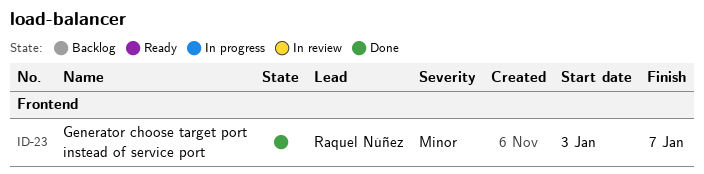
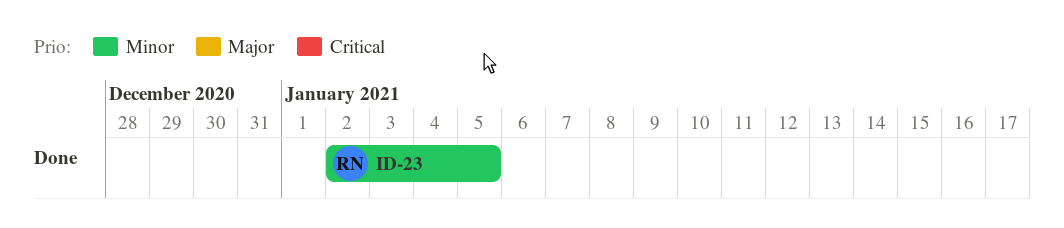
ID-23, start: Jan 3 -> Jan 2
ID-23, due: Jan 7 -> Jan 5

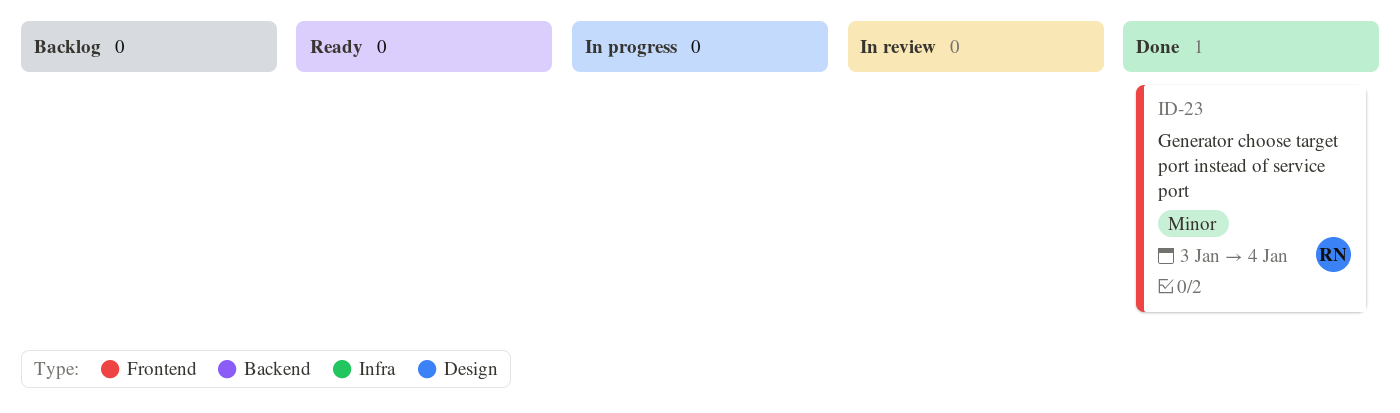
ID-23, start: Jan 2 -> Jan 3
ID-23, due: Jan 5 -> Jan 4

